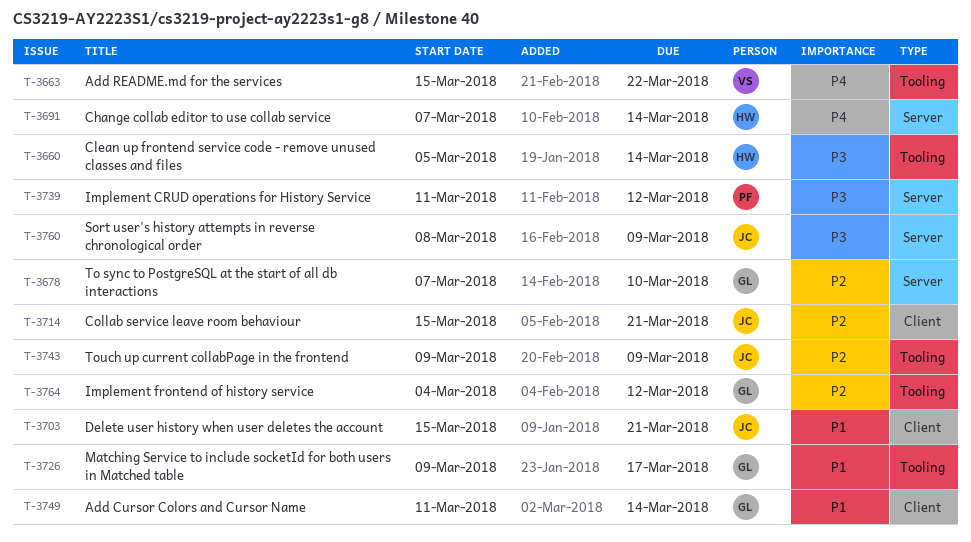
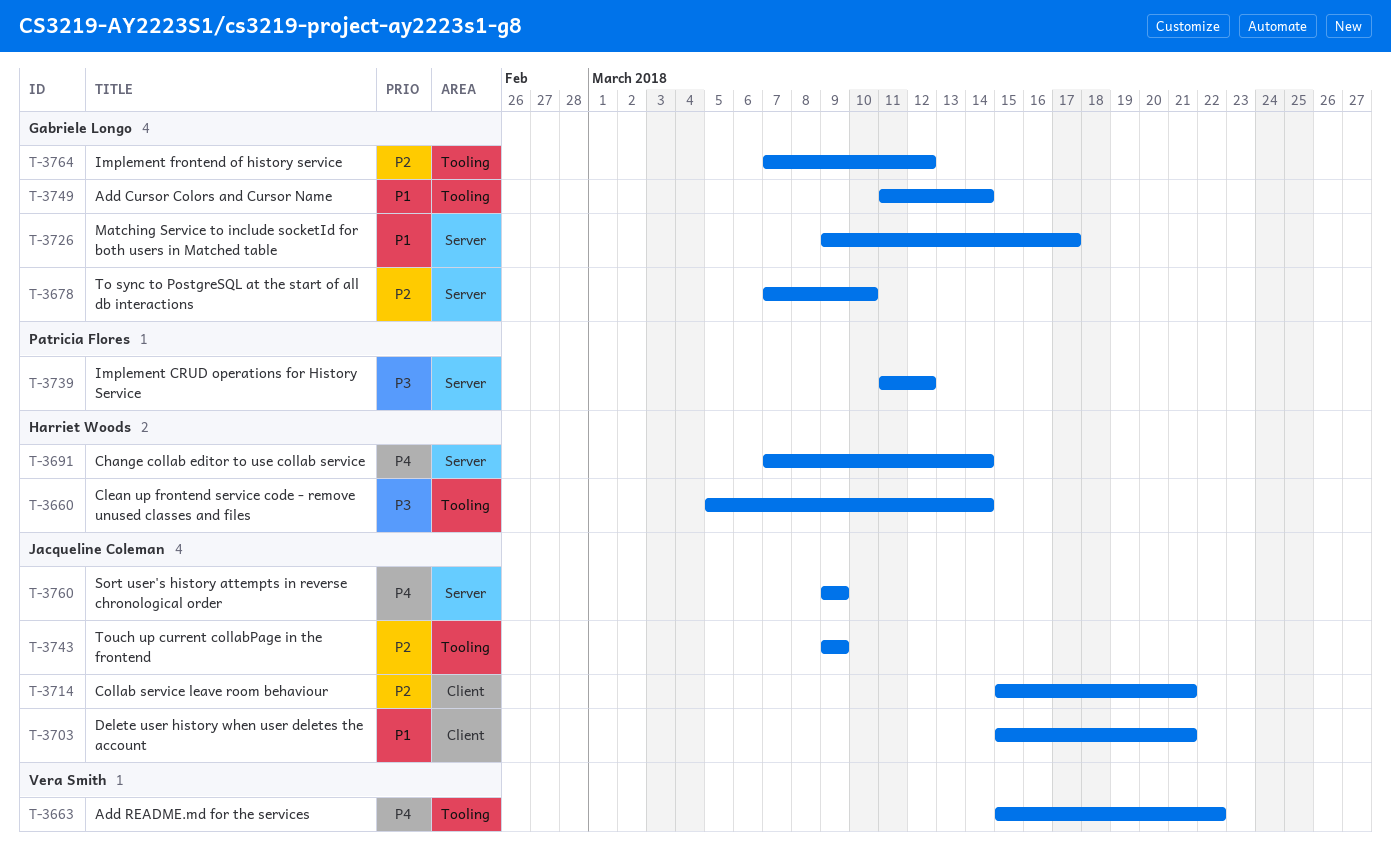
T-3726, label: Tooling -> Server
T-3749, label: Client -> Tooling
T-3760, priority: P3 -> P4
T-3760, start: Mar 8 -> Mar 9
T-3764, start: Mar 4 -> Mar 7

